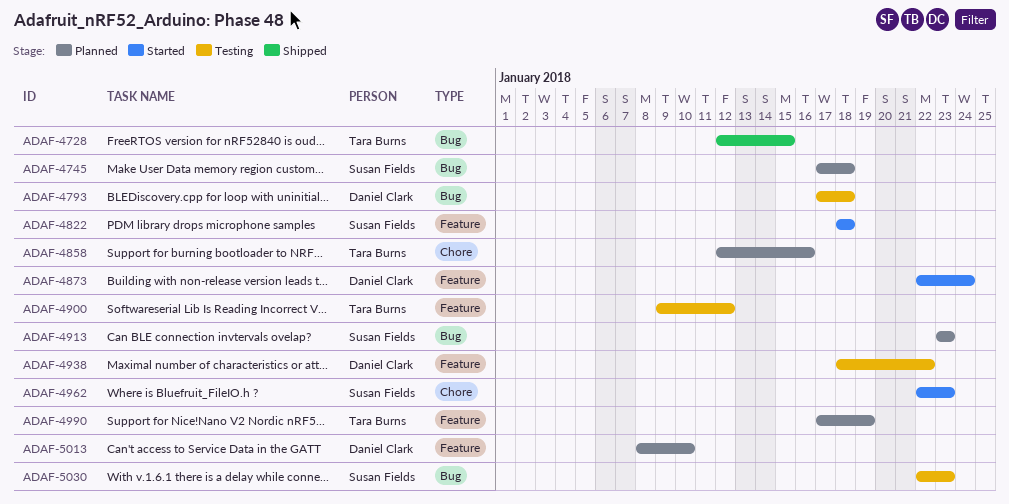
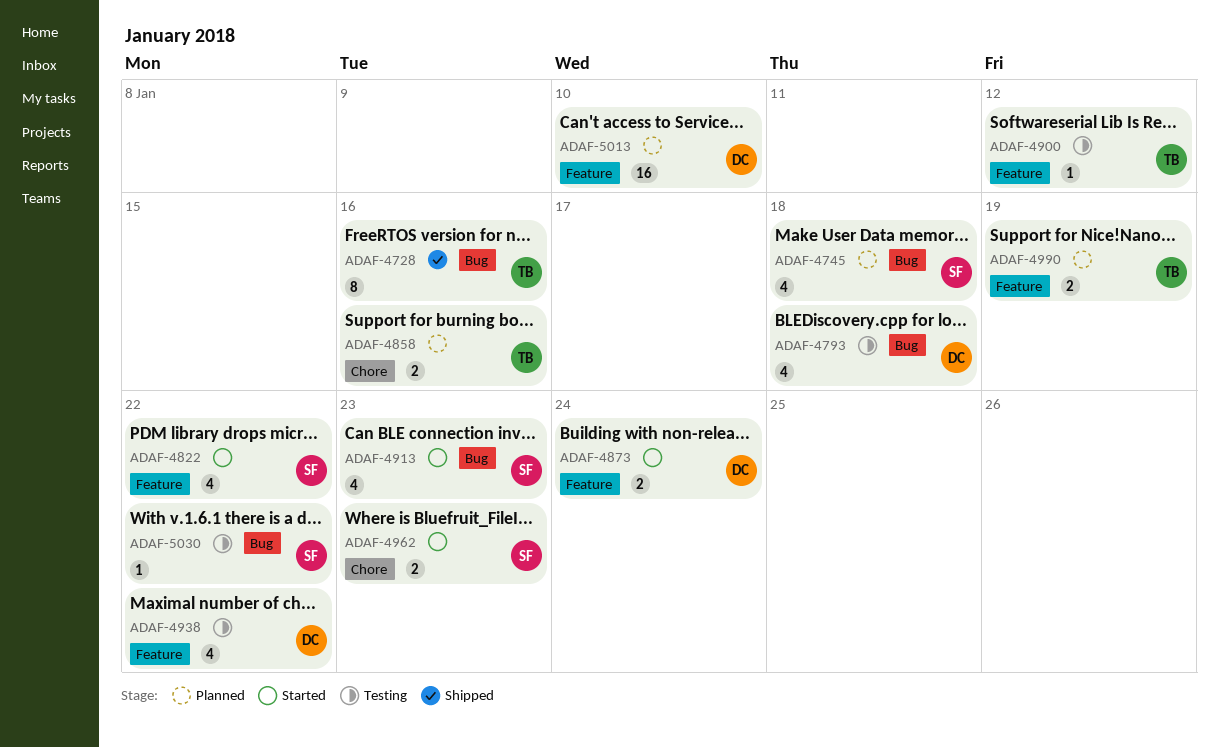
ADAF-4728, due: Jan 15 -> Jan 16
ADAF-4822, due: Jan 18 -> Jan 22
ADAF-4913, status: Planned -> Started
ADAF-5030, due: Jan 23 -> Jan 22

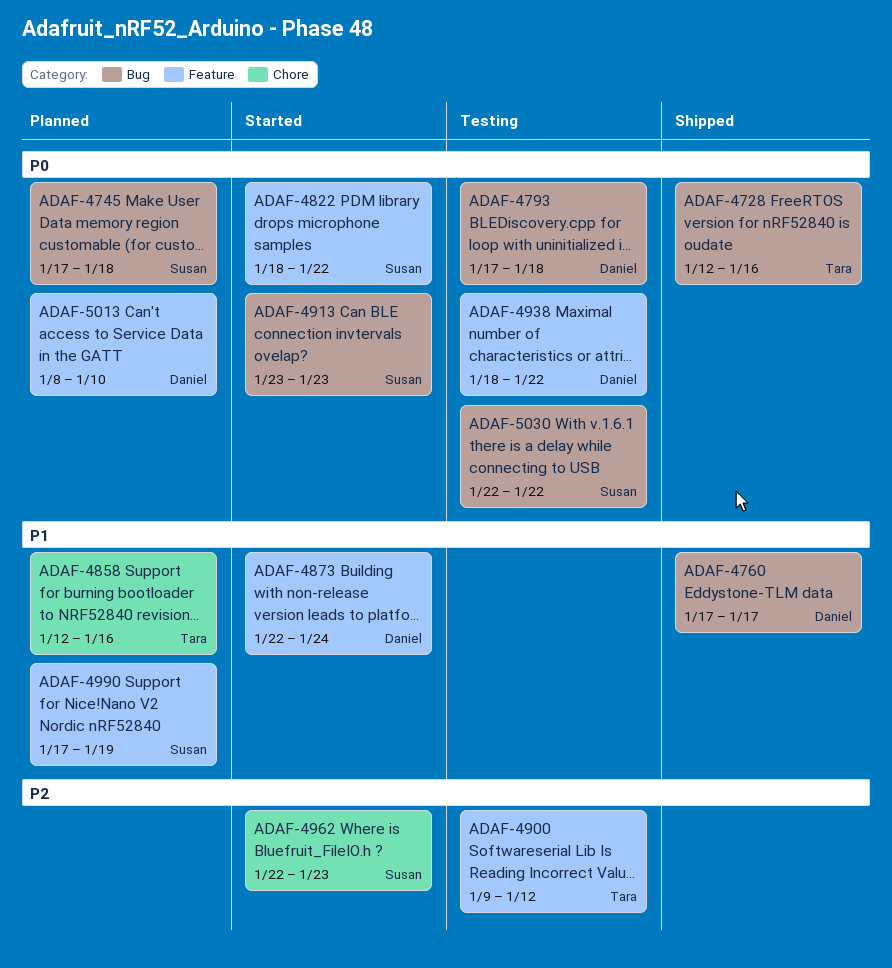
ADAF-4760: none -> present
ADAF-4990, owner: Tara -> Susan

